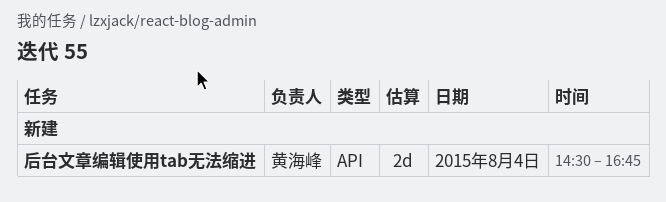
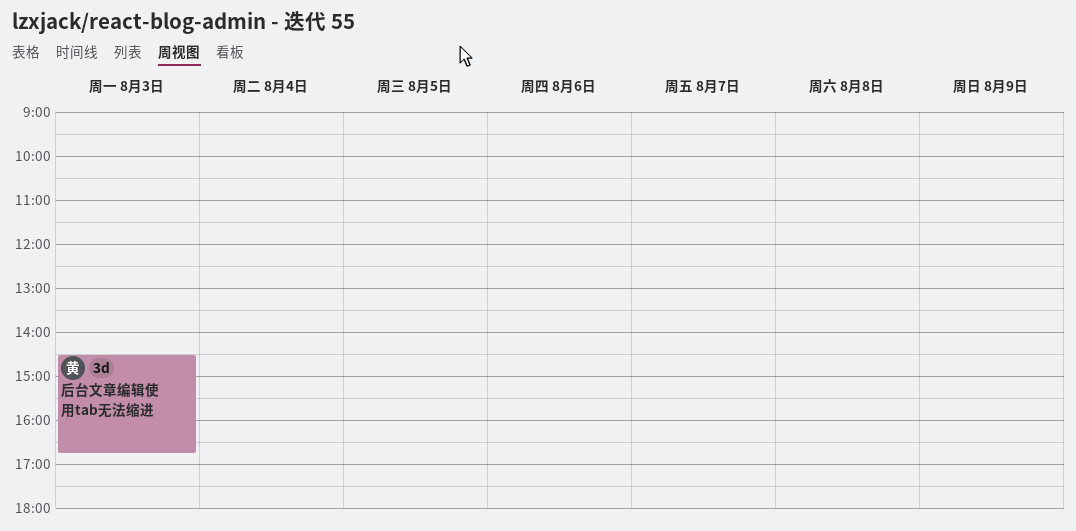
后台文章编辑使用tab无法缩进, estimate: 2d -> 3d
后台文章编辑使用tab无法缩进, day: Aug 4 -> Aug 3

